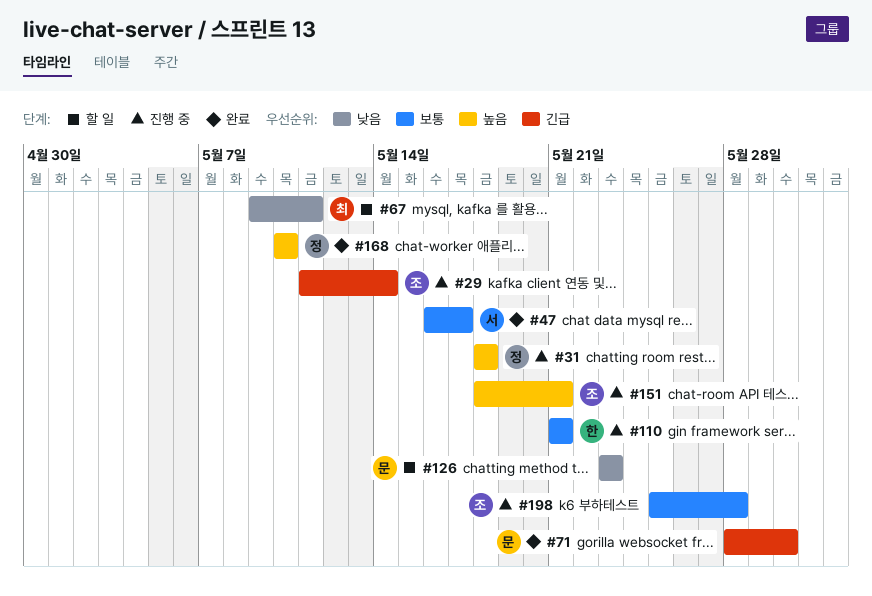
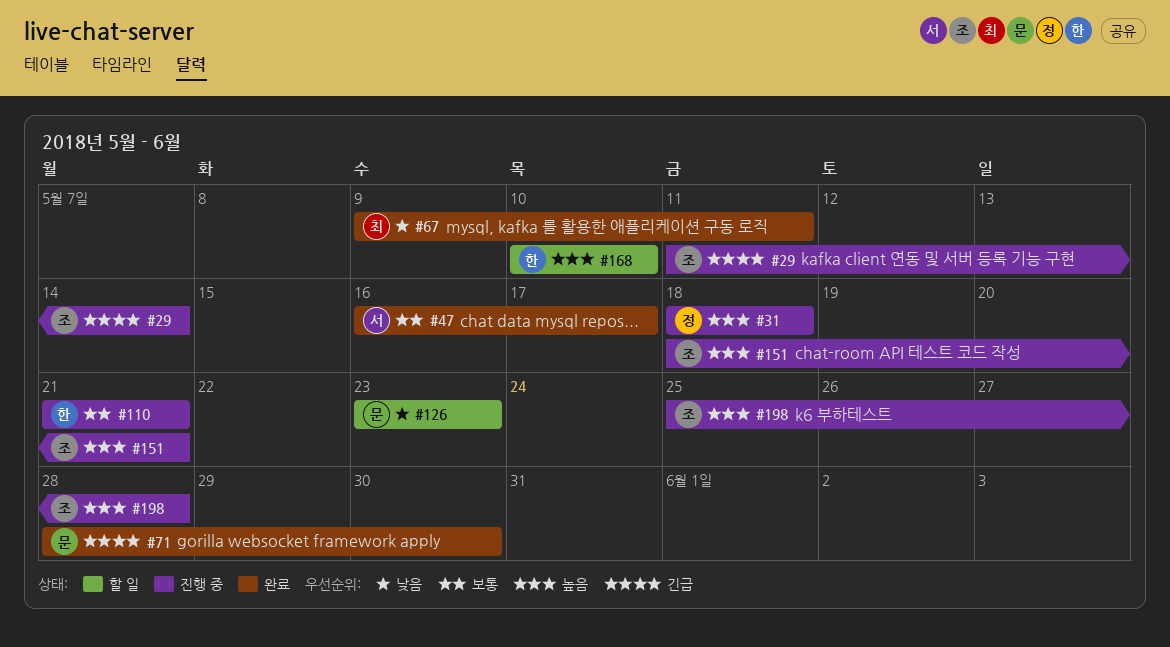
#67, status: 할 일 -> 완료
#168, status: 완료 -> 할 일
#168, owner: 정 -> 한
#198, priority: 보통 -> 높음

